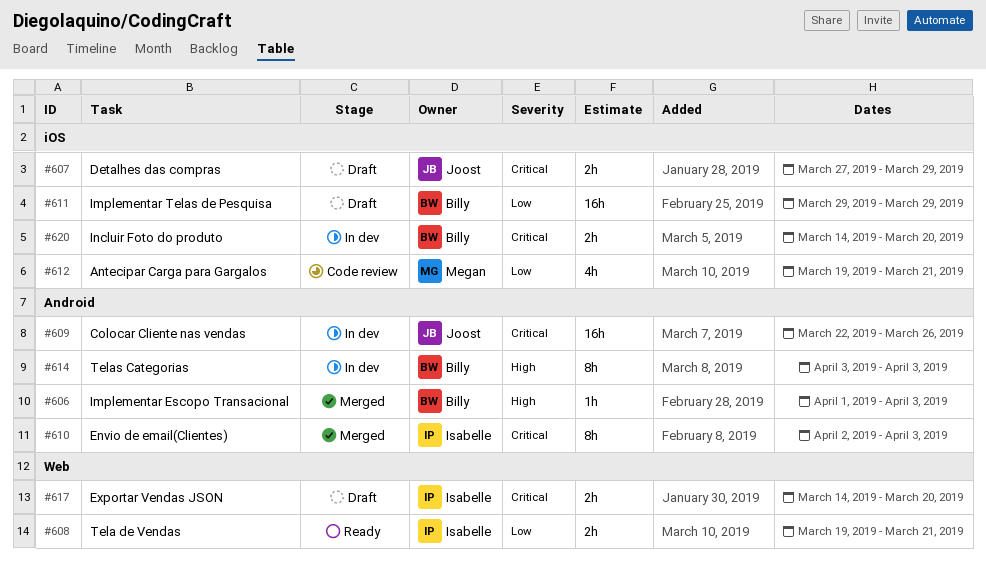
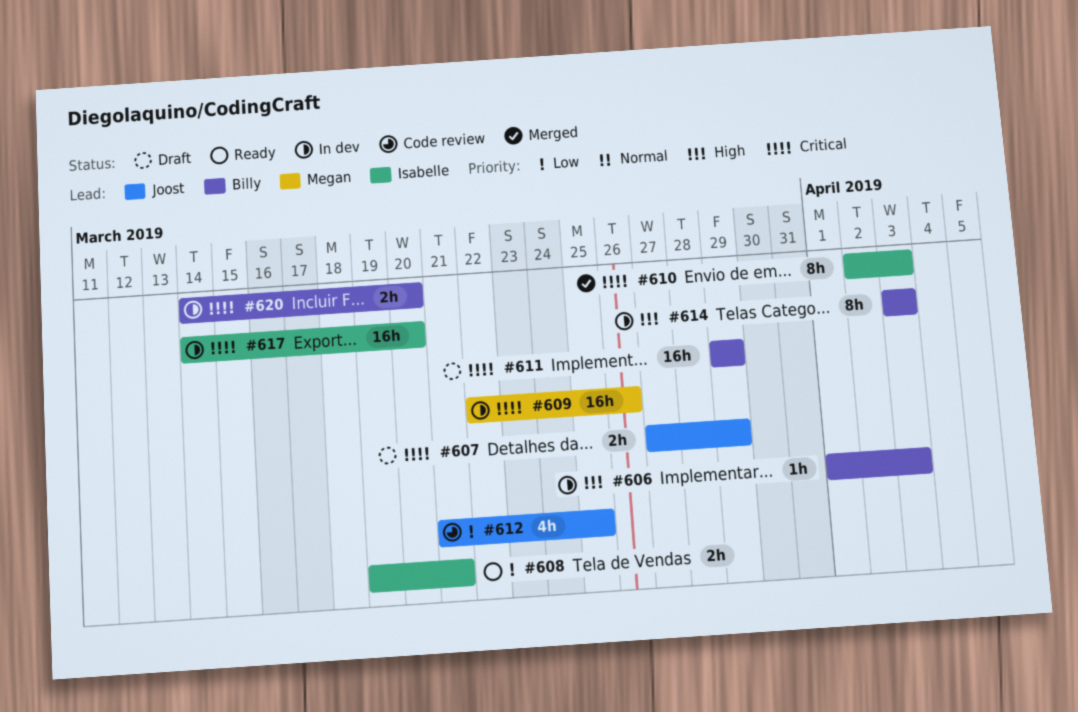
#606, status: Merged -> In dev
#609, owner: Joost -> Megan
#611, priority: Low -> Critical
#612, owner: Megan -> Joost
#612, start: Mar 19 -> Mar 21
#612, due: Mar 21 -> Mar 25
#617, status: Draft -> In dev
#617, estimate: 2h -> 16h

